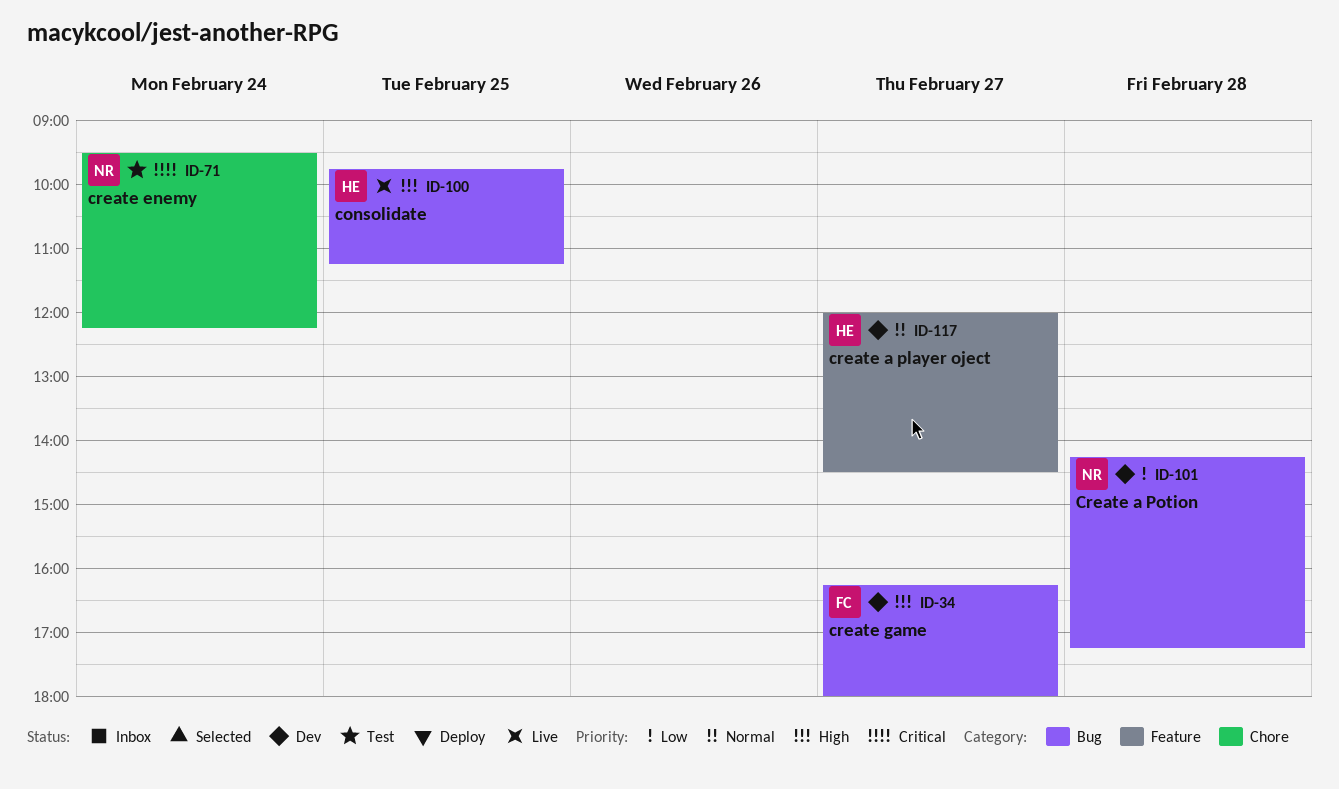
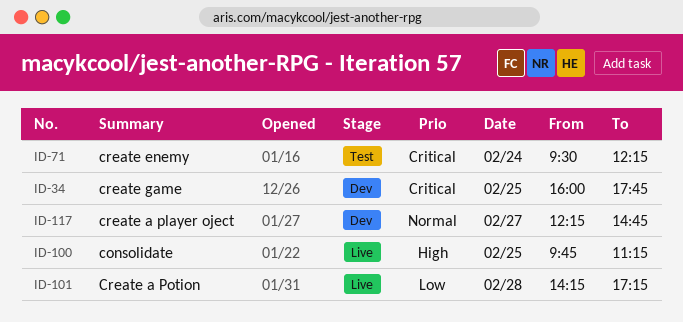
ID-34, priority: High -> Critical
ID-34, day: Feb 27 -> Feb 25
ID-34, begins: 16:15 -> 16:00
ID-34, ends: 18:00 -> 17:45
ID-101, status: Dev -> Live
ID-117, begins: 12:00 -> 12:15
ID-117, ends: 14:30 -> 14:45

